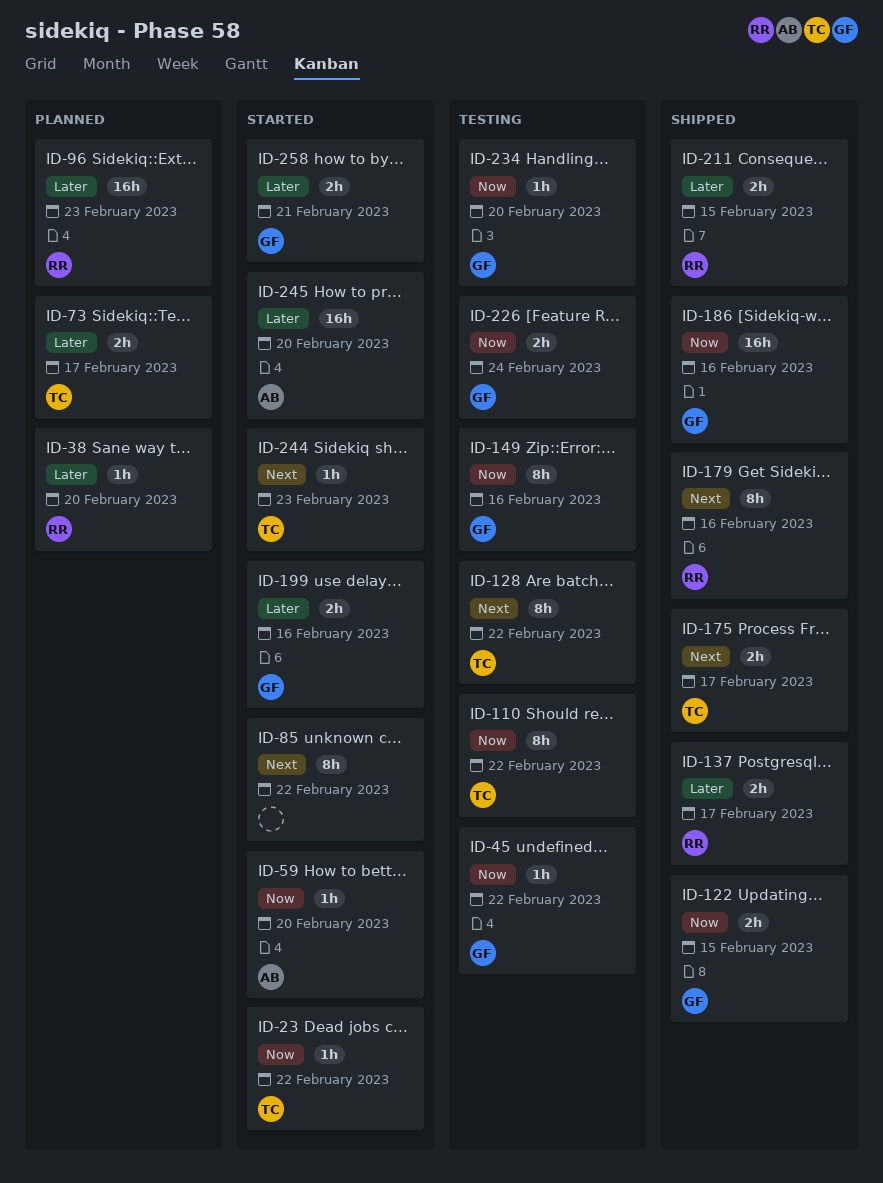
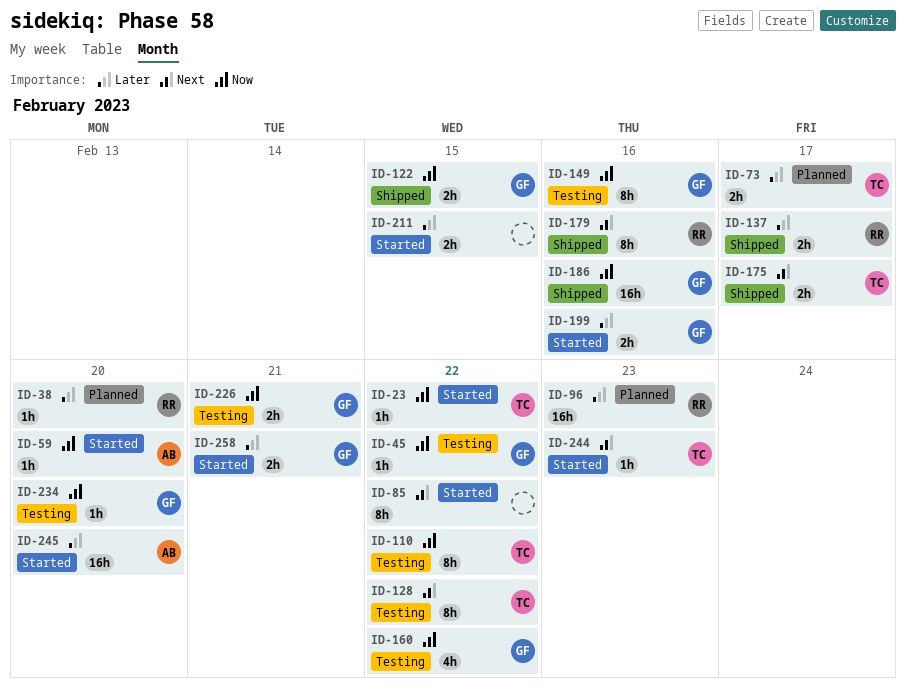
ID-160: none -> present
ID-211, status: Shipped -> Started
ID-211, owner: RR -> none
ID-226, due: Feb 24 -> Feb 21

